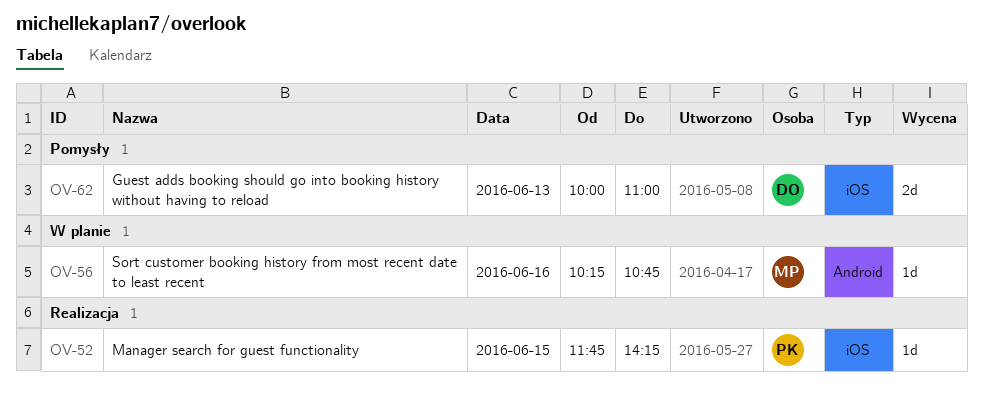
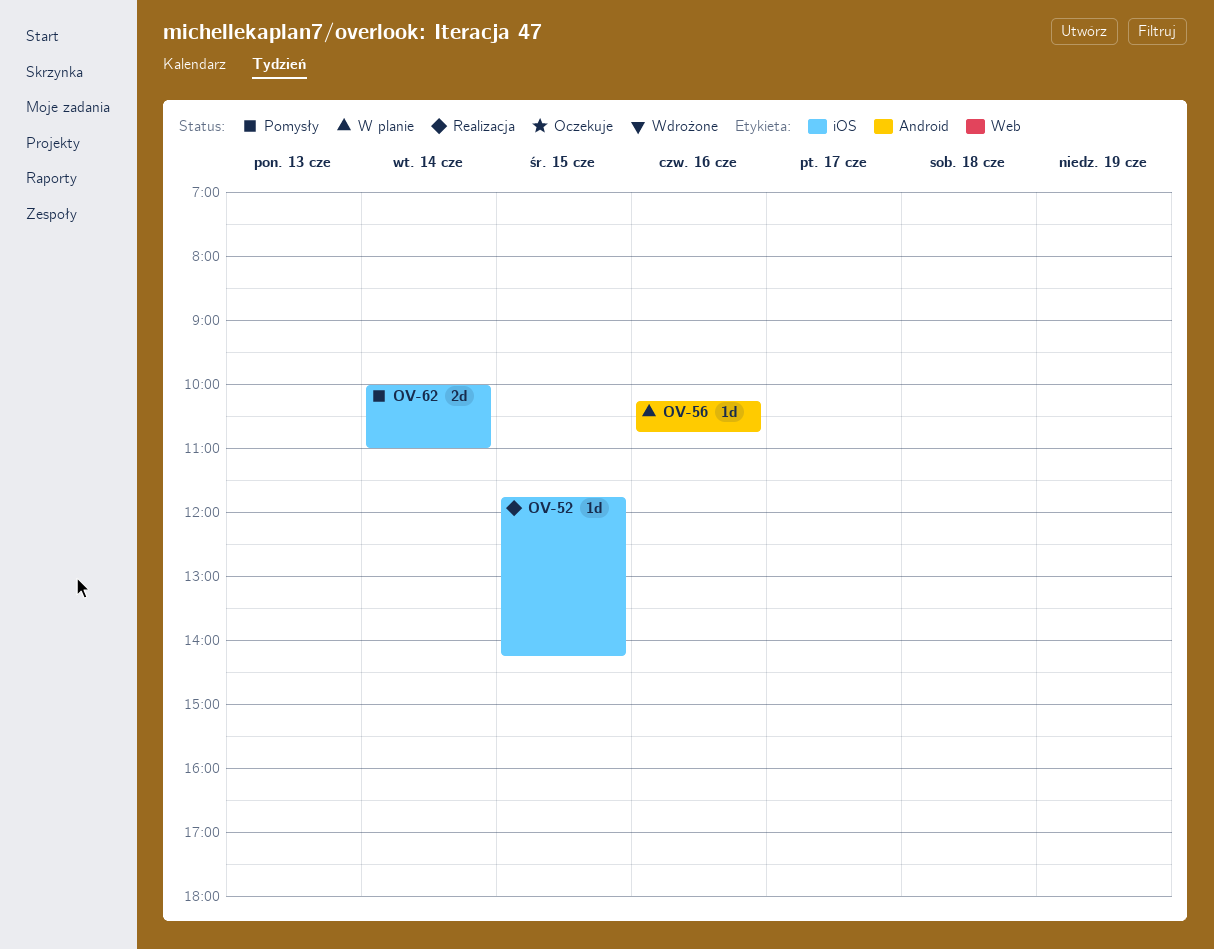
OV-62, day: Jun 13 -> Jun 14

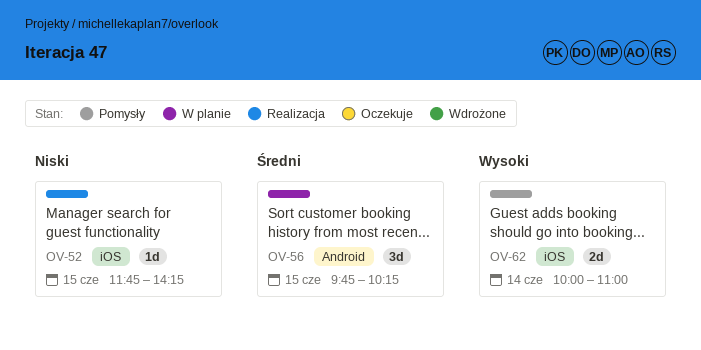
OV-56, estimate: 1d -> 3d
OV-56, day: Jun 16 -> Jun 15
OV-56, begins: 10:15 -> 09:45
OV-56, ends: 10:45 -> 10:15

